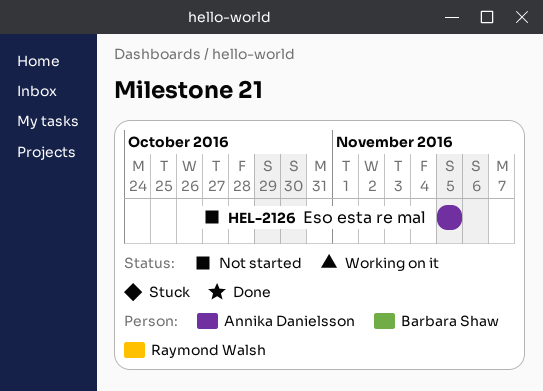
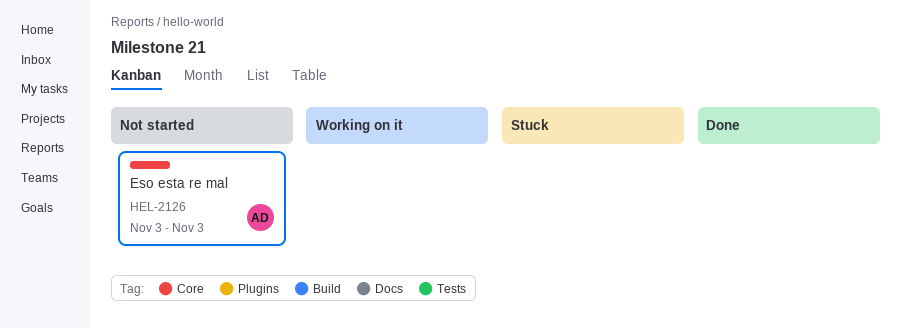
HEL-2126, start: Nov 5 -> Nov 3
HEL-2126, due: Nov 5 -> Nov 3

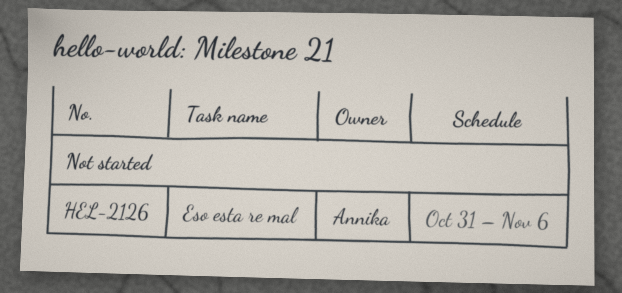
HEL-2126, start: Nov 3 -> Oct 31
HEL-2126, due: Nov 3 -> Nov 6

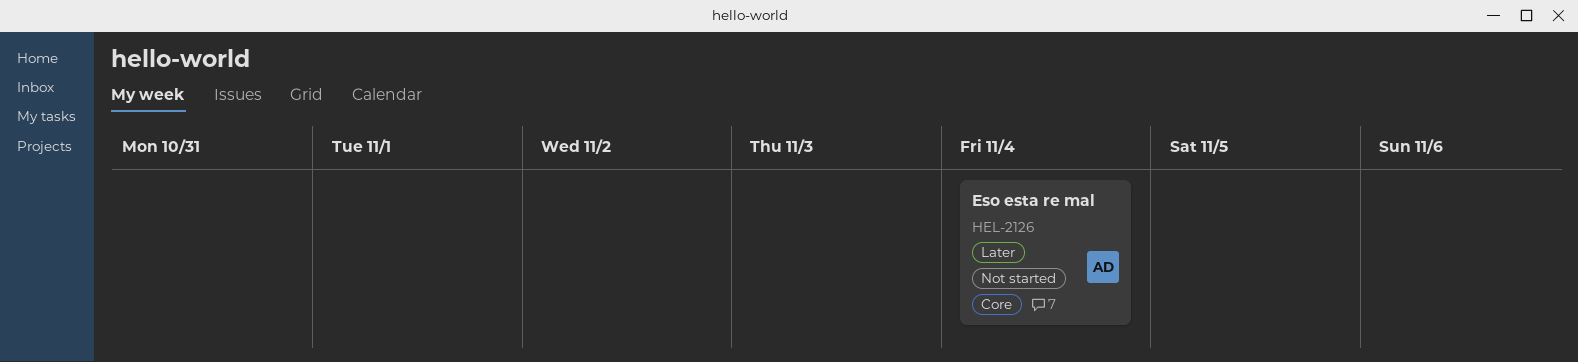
HEL-2126, due: Nov 6 -> Nov 4

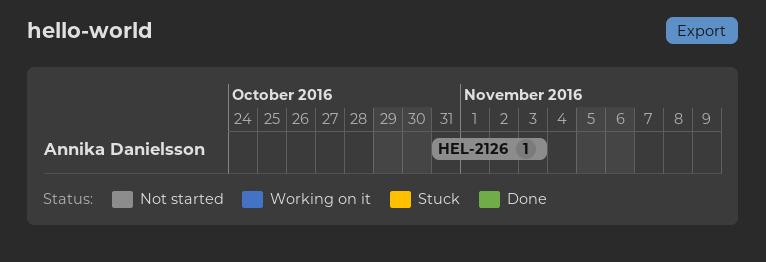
HEL-2126, due: Nov 4 -> Nov 3

